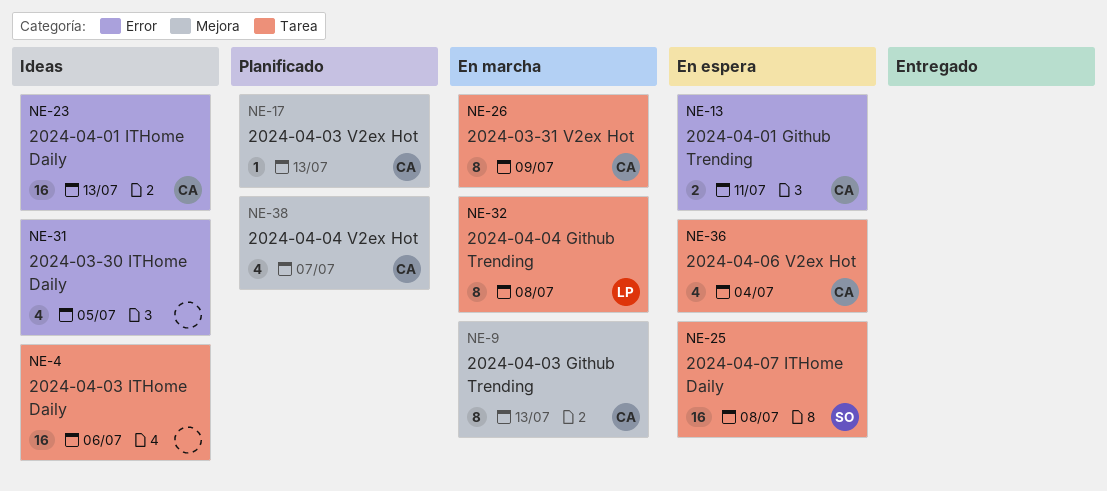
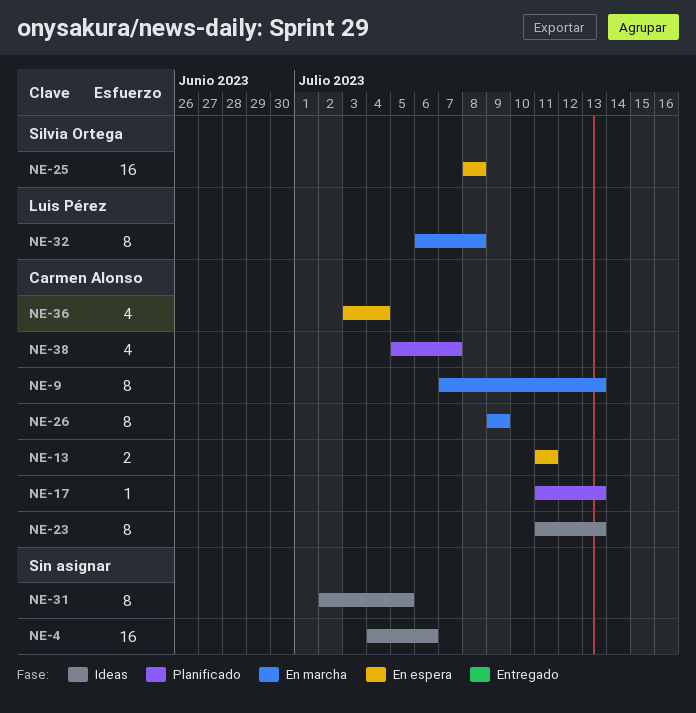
NE-23, estimate: 16 -> 8
NE-31, estimate: 4 -> 8

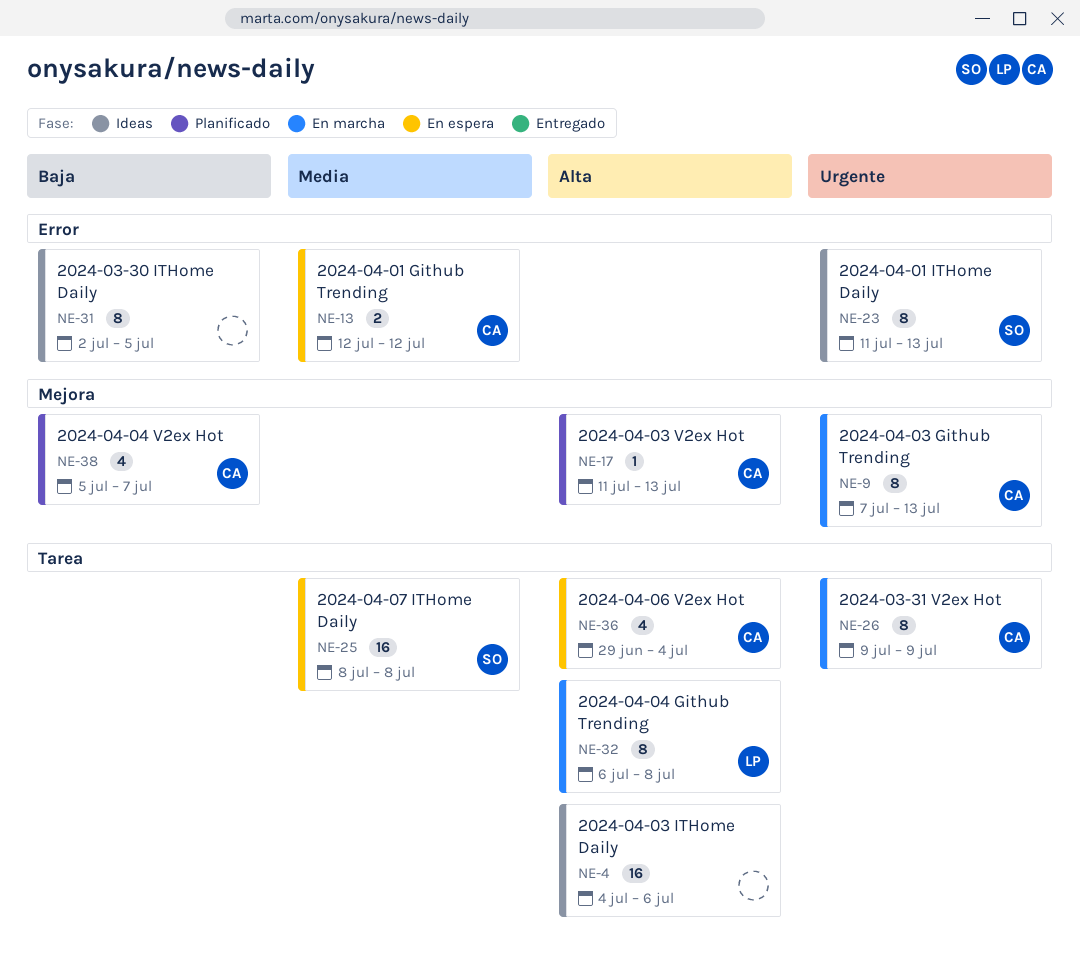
NE-13, start: Jul 11 -> Jul 12
NE-13, due: Jul 11 -> Jul 12
NE-23, owner: Carmen Alonso -> Silvia Ortega
NE-36, start: Jul 3 -> Jun 29

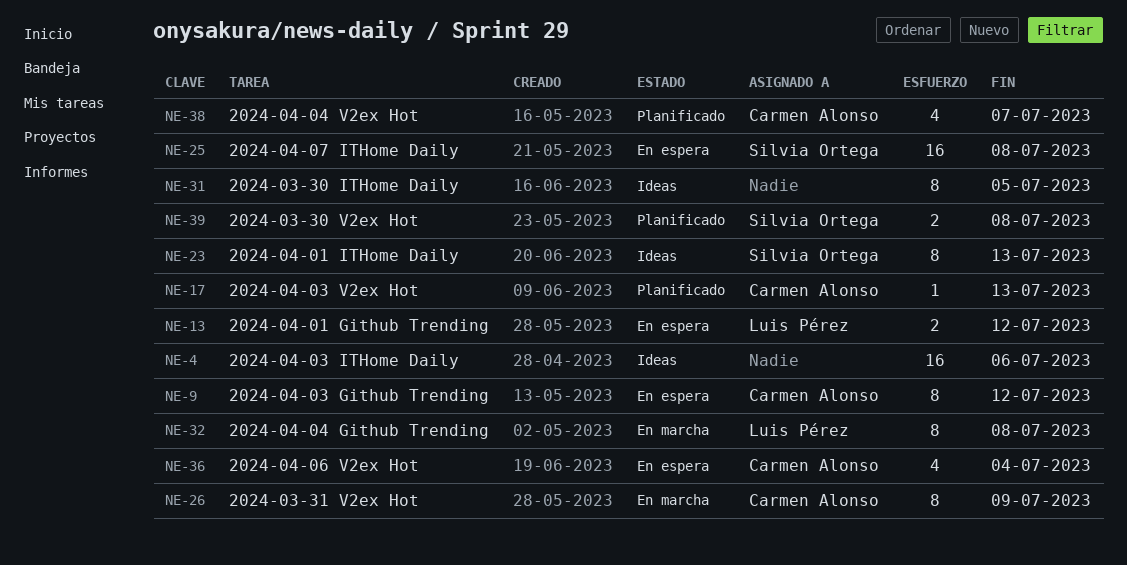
NE-9, status: En marcha -> En espera
NE-9, due: Jul 13 -> Jul 12
NE-13, owner: Carmen Alonso -> Luis Pérez
NE-39: none -> present

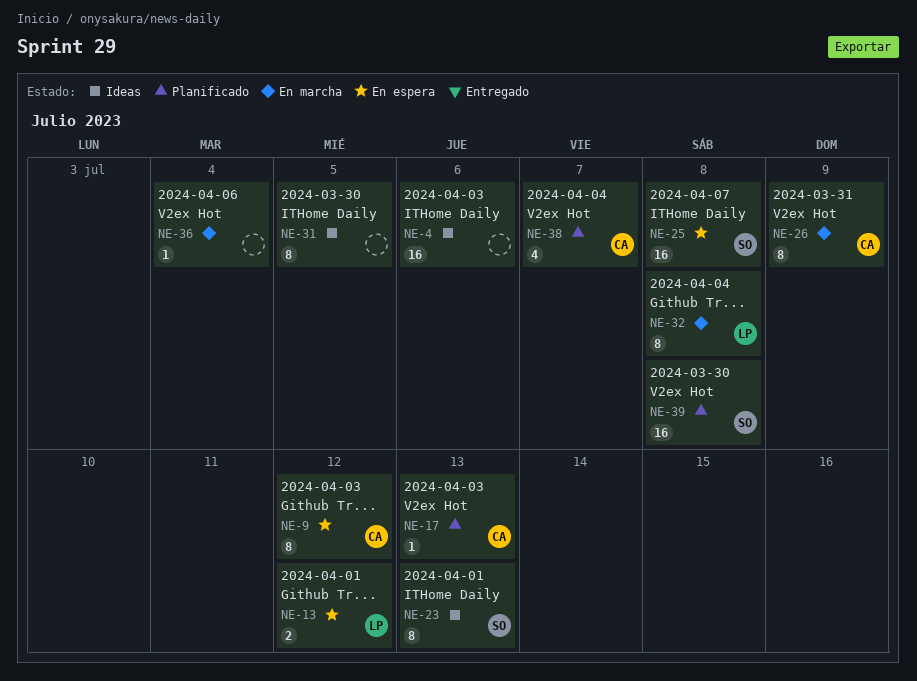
NE-36, status: En espera -> En marcha
NE-36, owner: Carmen Alonso -> none
NE-36, estimate: 4 -> 1
NE-39, estimate: 2 -> 16

